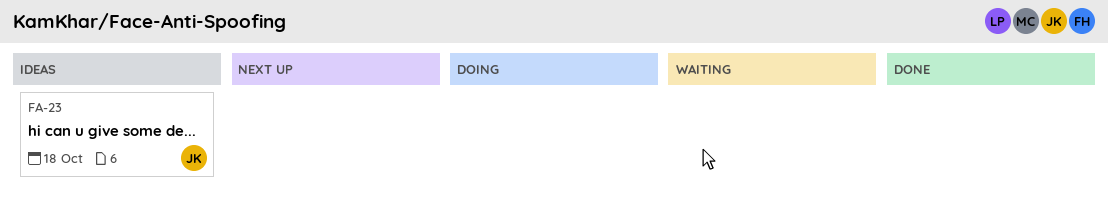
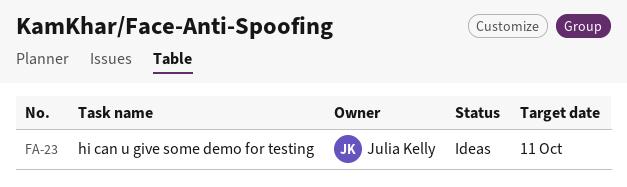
FA-23, due: Oct 18 -> Oct 11

